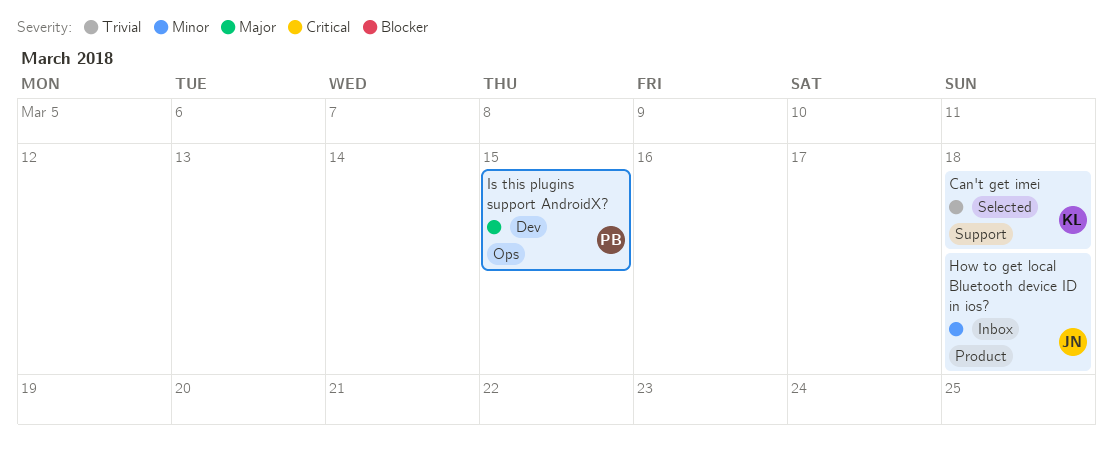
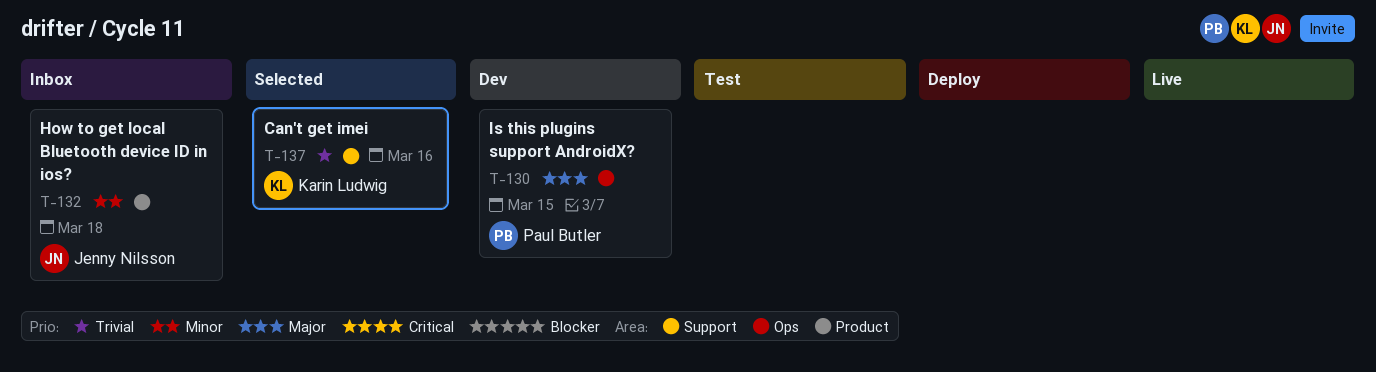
Can't get imei, due: Mar 18 -> Mar 16

